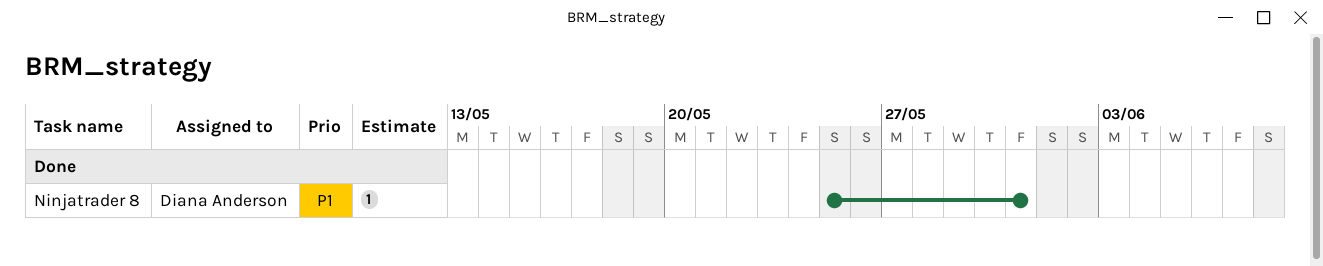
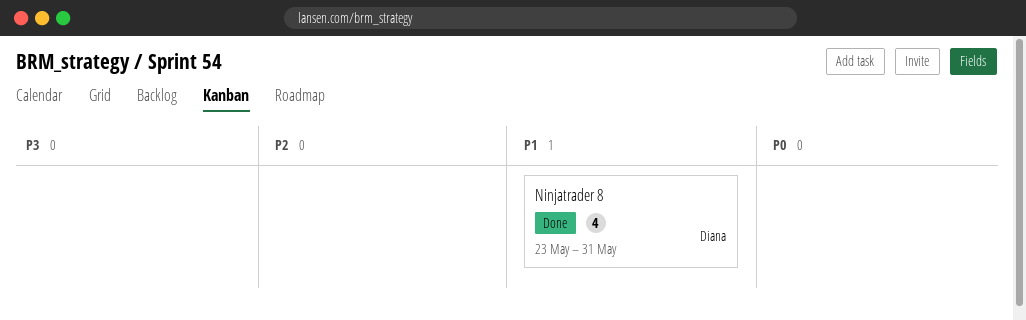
Ninjatrader 8, estimate: 1 -> 4
Ninjatrader 8, start: May 25 -> May 23

